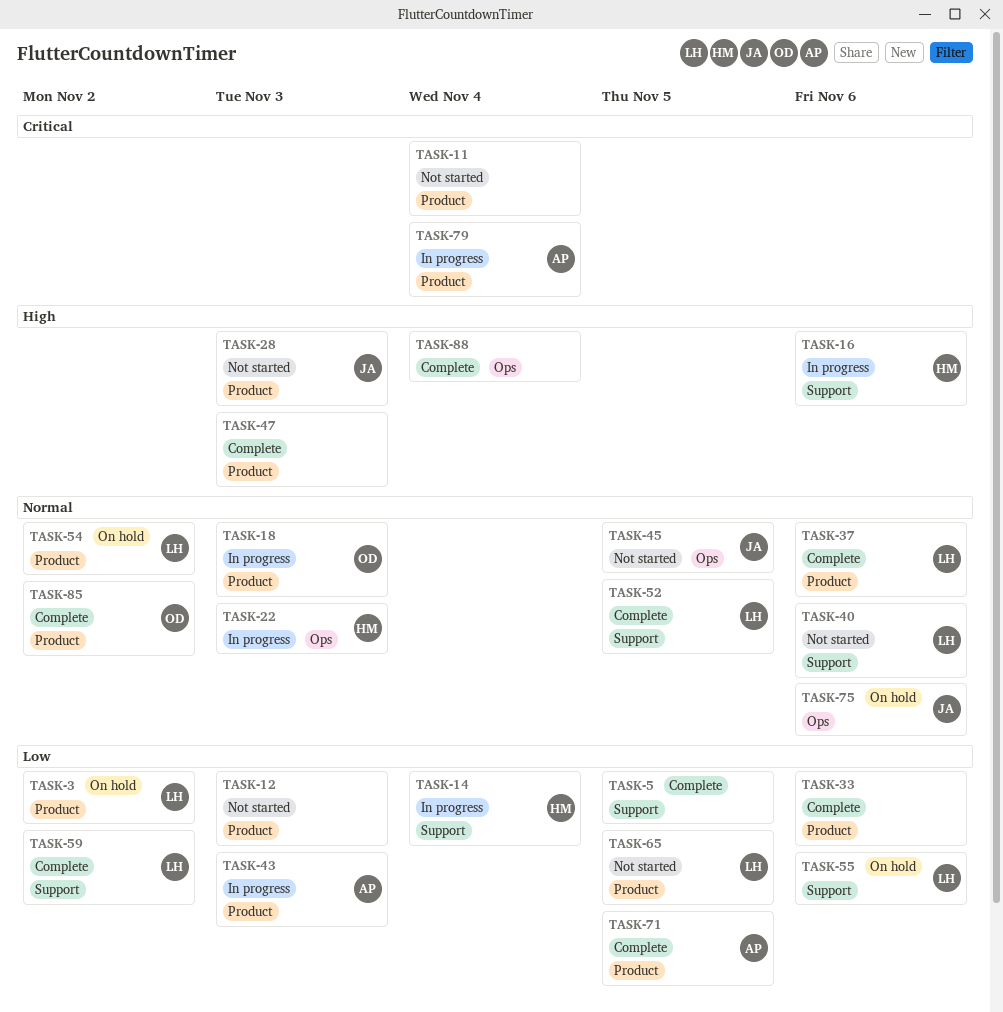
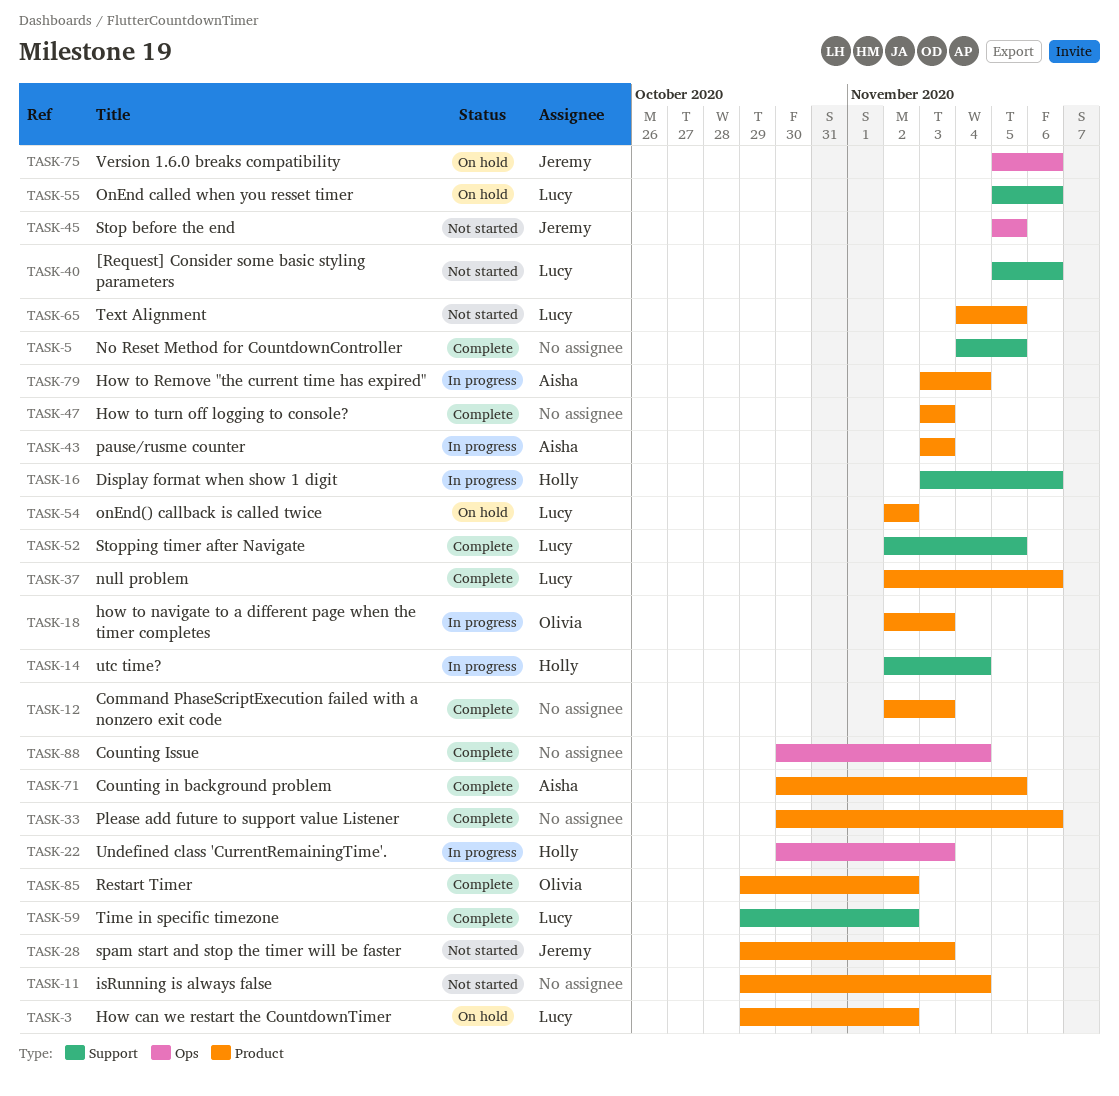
TASK-12, status: Not started -> Complete

